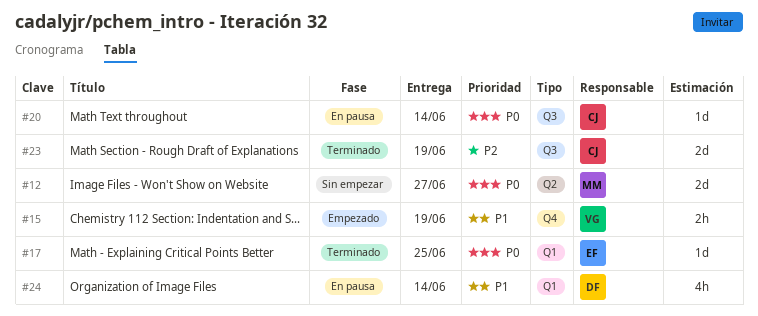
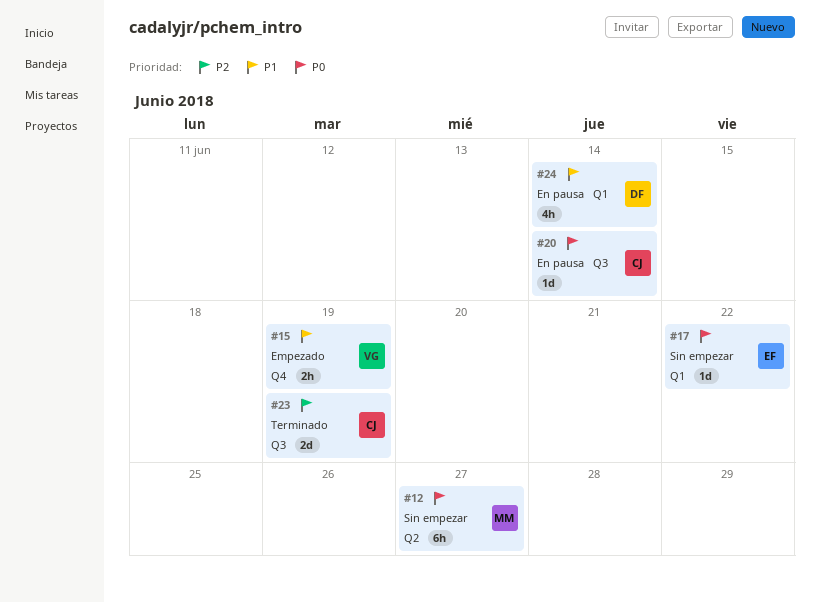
#12, estimate: 2d -> 6h
#17, status: Terminado -> Sin empezar
#17, due: Jun 25 -> Jun 22

